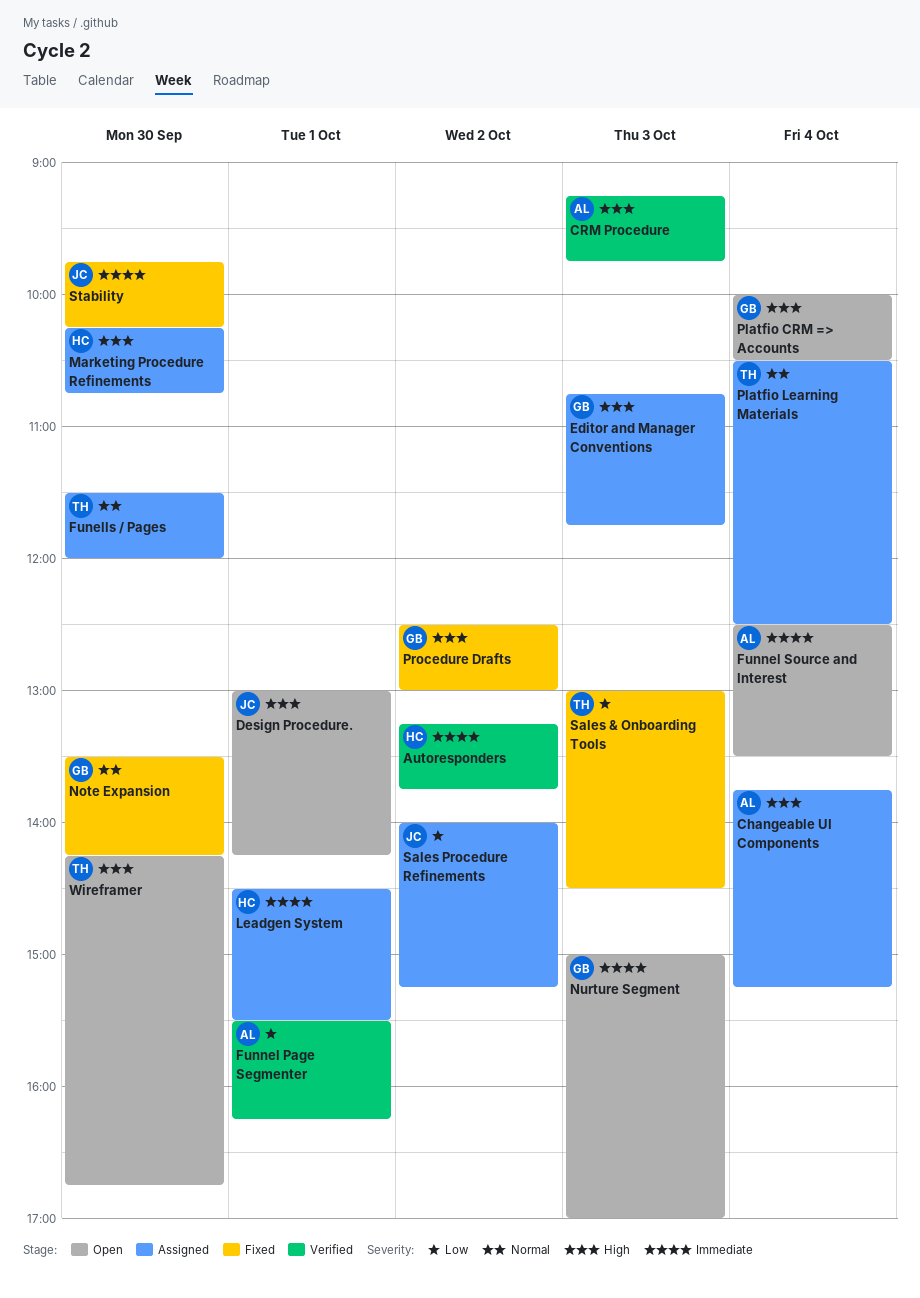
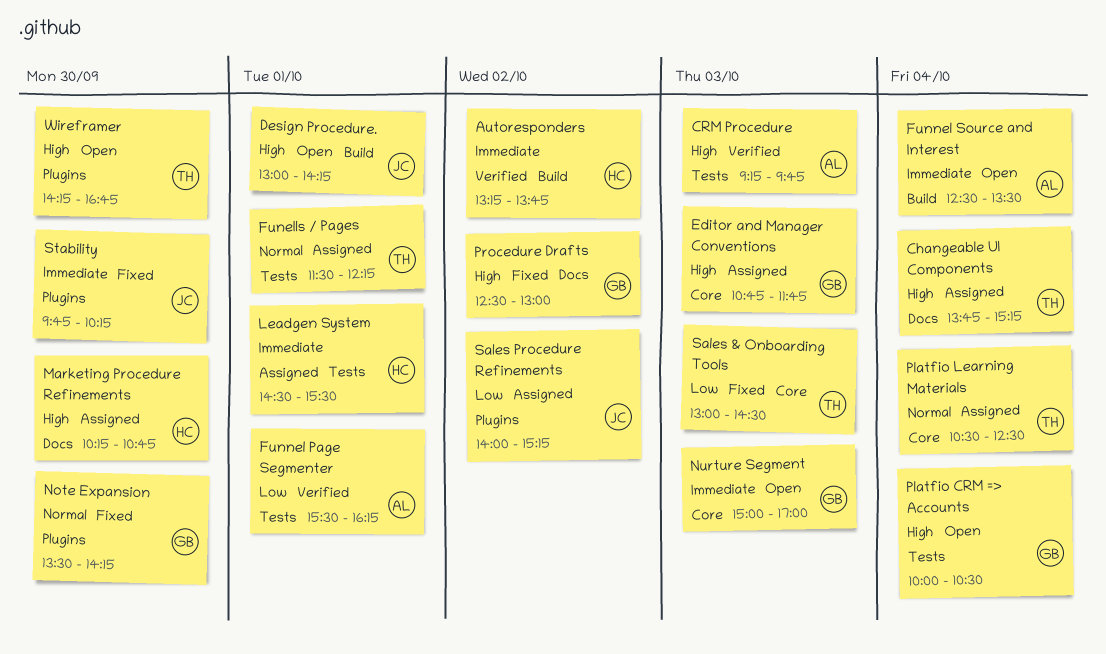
Changeable UI Components, owner: AL -> TH
Funells / Pages, day: Sep 30 -> Oct 1
Funells / Pages, ends: 12:00 -> 12:15

